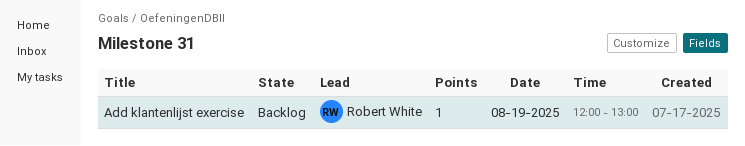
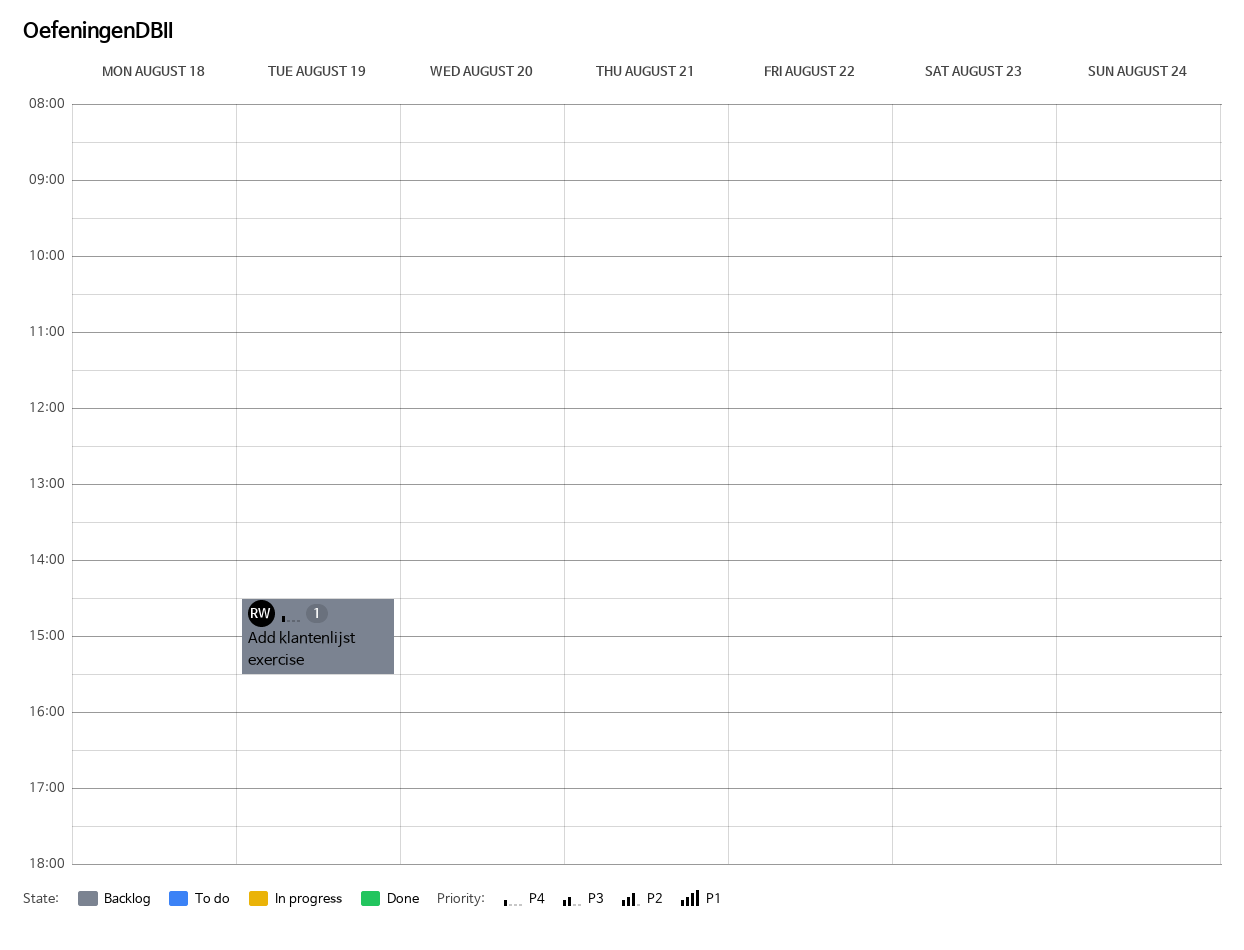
Add klantenlijst exercise, begins: 12:00 -> 14:30
Add klantenlijst exercise, ends: 13:00 -> 15:30

